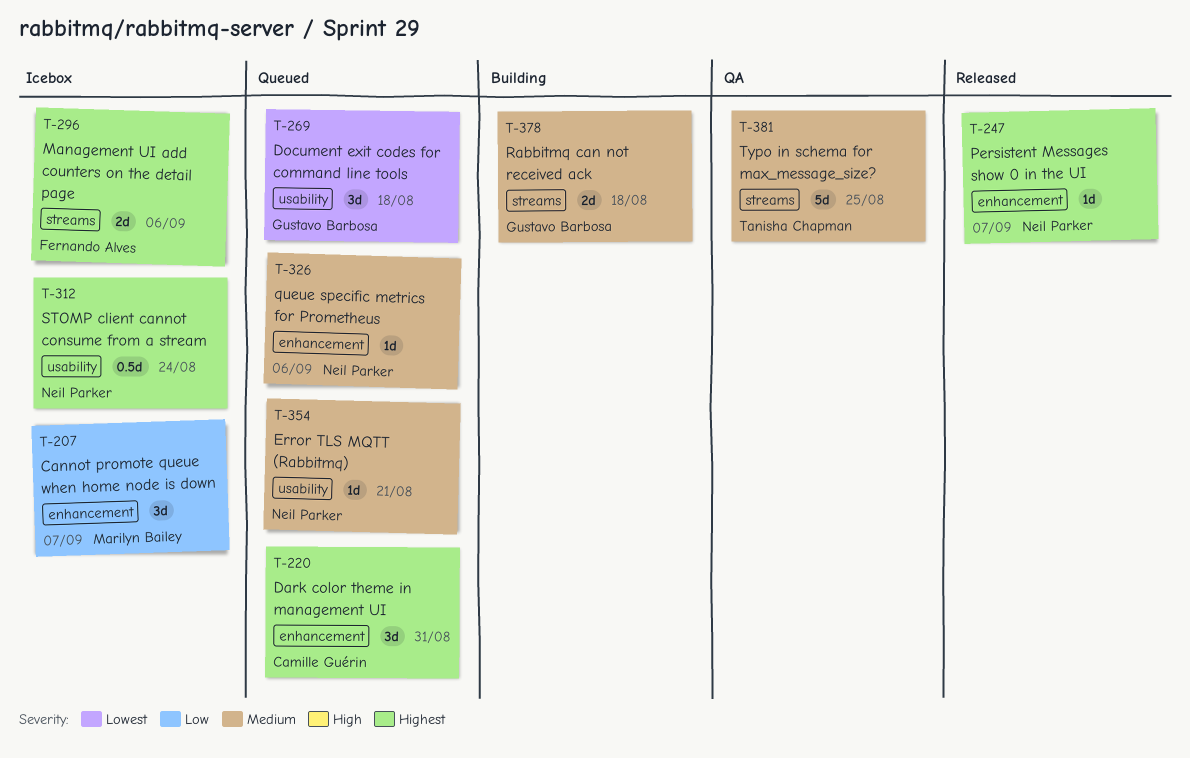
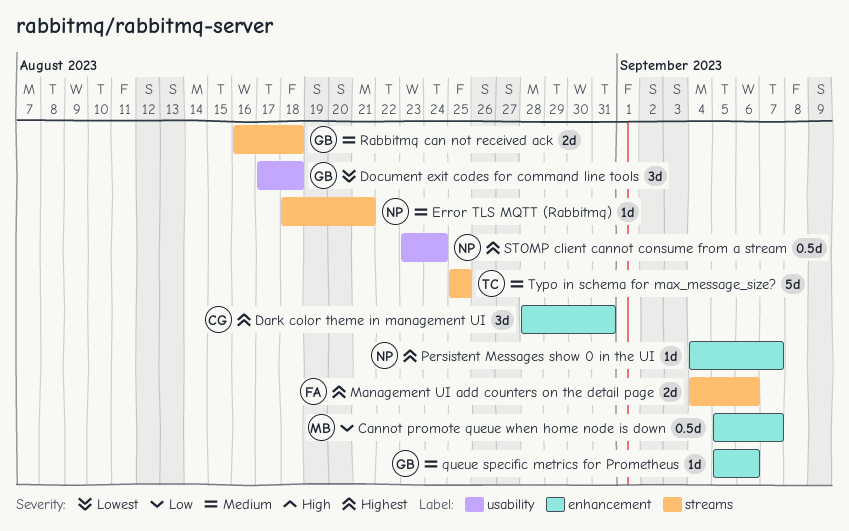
Cannot promote queue when home node is down, estimate: 3d -> 0.5d
Error TLS MQTT (Rabbitmq), label: usability -> streams
queue specific metrics for Prometheus, owner: Neil Parker -> Gustavo Barbosa

